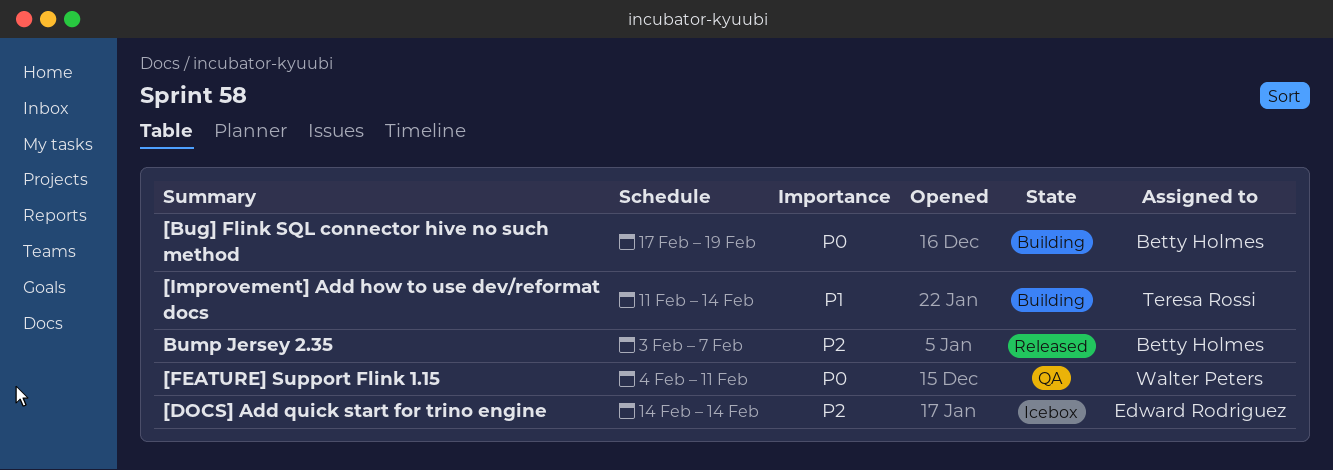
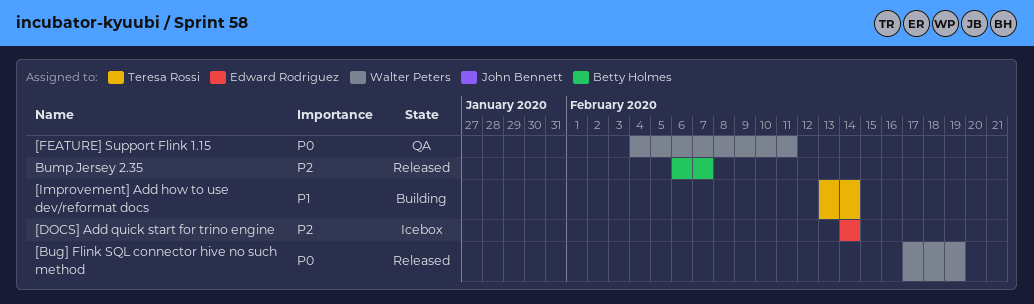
[Bug] Flink SQL connector hive no such method, status: Building -> Released
[Bug] Flink SQL connector hive no such method, owner: Betty Holmes -> Walter Peters
[Improvement] Add how to use dev/reformat docs, start: Feb 11 -> Feb 13
Bump Jersey 2.35, start: Feb 3 -> Feb 6

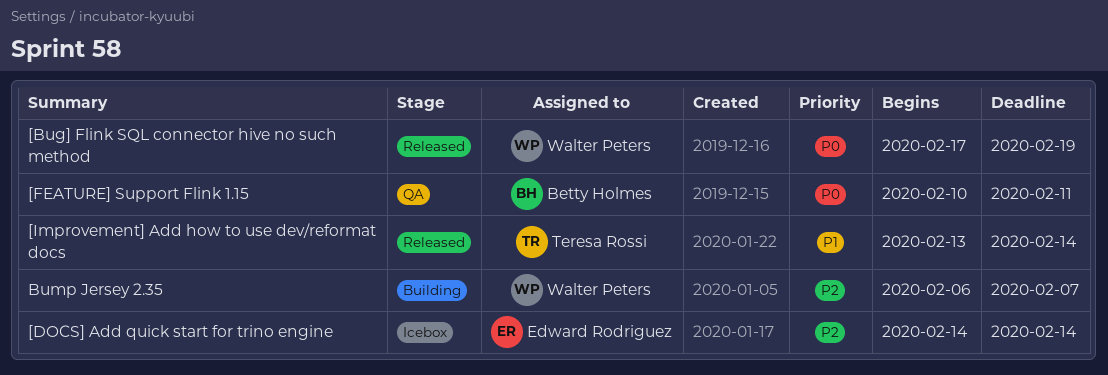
[FEATURE] Support Flink 1.15, owner: Walter Peters -> Betty Holmes
[FEATURE] Support Flink 1.15, start: Feb 4 -> Feb 10
[Improvement] Add how to use dev/reformat docs, status: Building -> Released
Bump Jersey 2.35, status: Released -> Building
Bump Jersey 2.35, owner: Betty Holmes -> Walter Peters

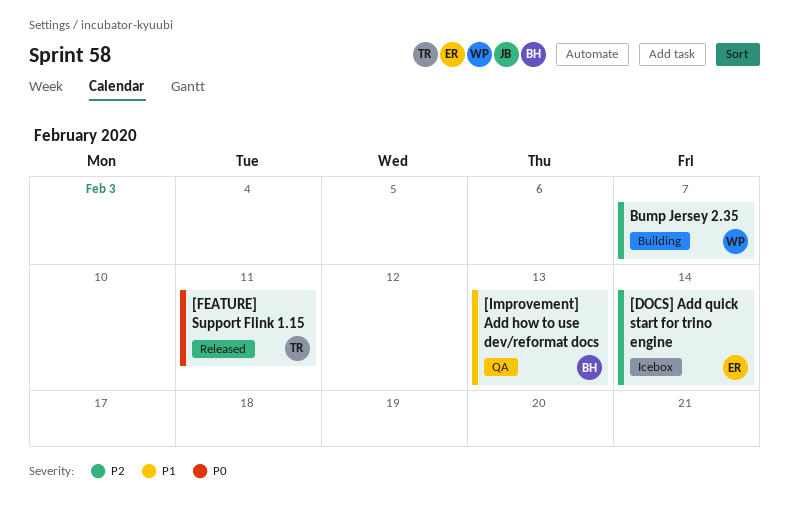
[Bug] Flink SQL connector hive no such method: present -> none
[FEATURE] Support Flink 1.15, status: QA -> Released
[FEATURE] Support Flink 1.15, owner: Betty Holmes -> Teresa Rossi
[Improvement] Add how to use dev/reformat docs, status: Released -> QA
[Improvement] Add how to use dev/reformat docs, owner: Teresa Rossi -> Betty Holmes
[Improvement] Add how to use dev/reformat docs, due: Feb 14 -> Feb 13

